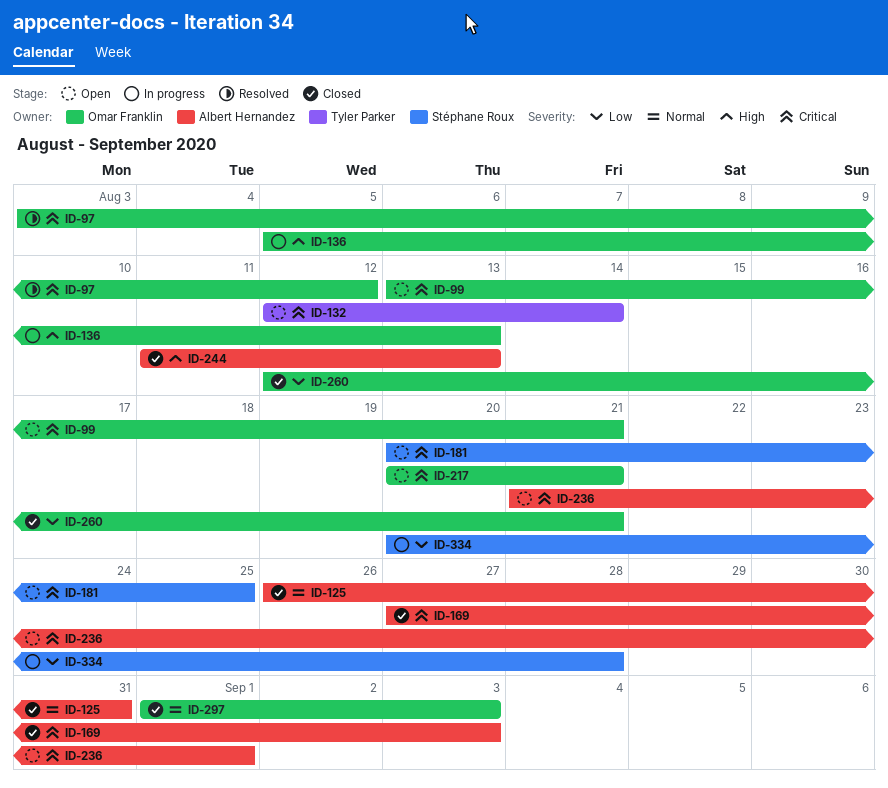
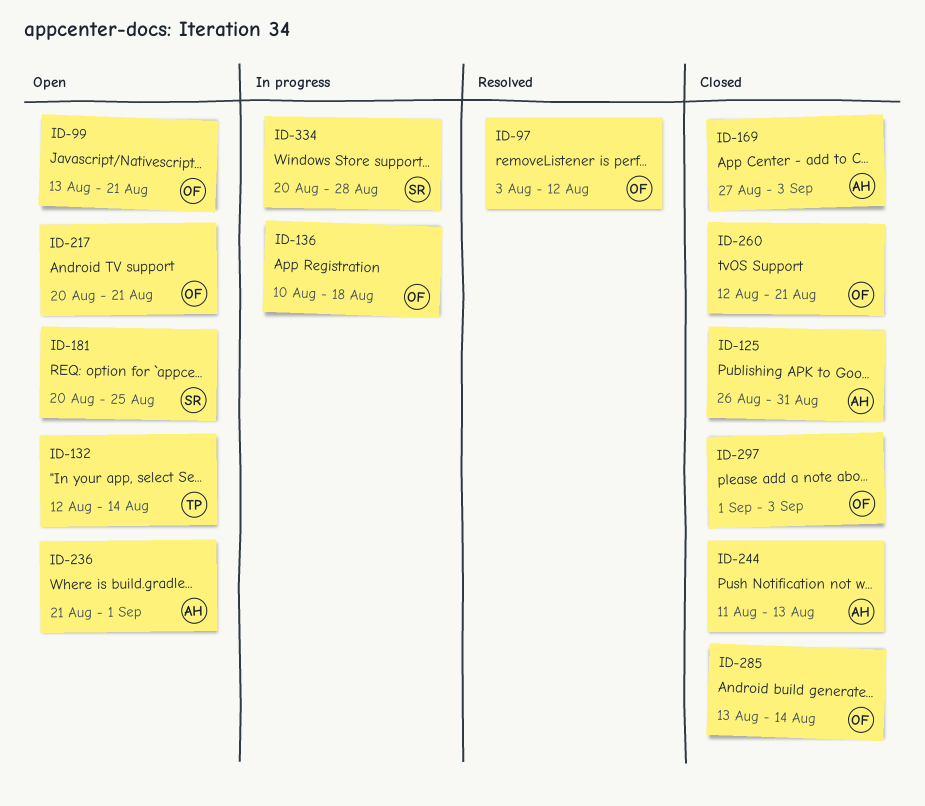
ID-136, start: Aug 5 -> Aug 10
ID-136, due: Aug 13 -> Aug 18
ID-285: none -> present

